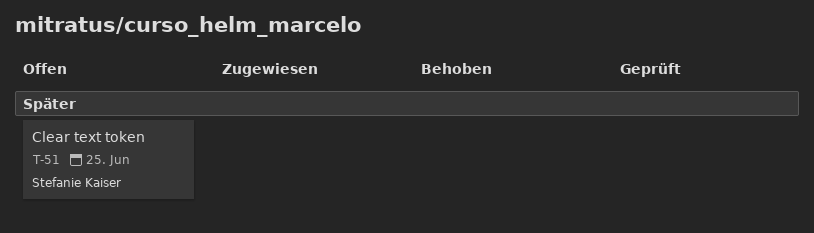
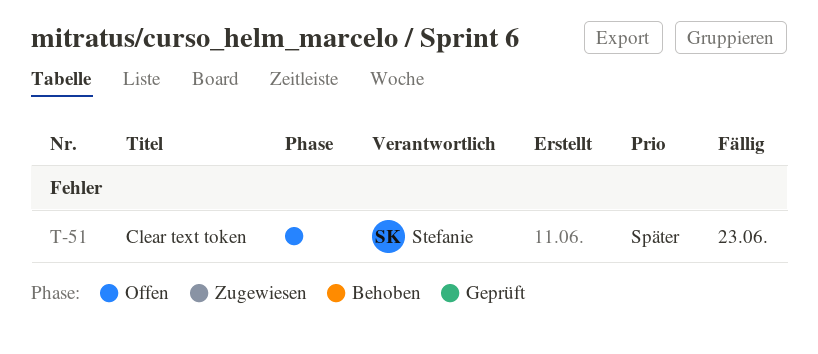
T-51, due: Jun 25 -> Jun 23

